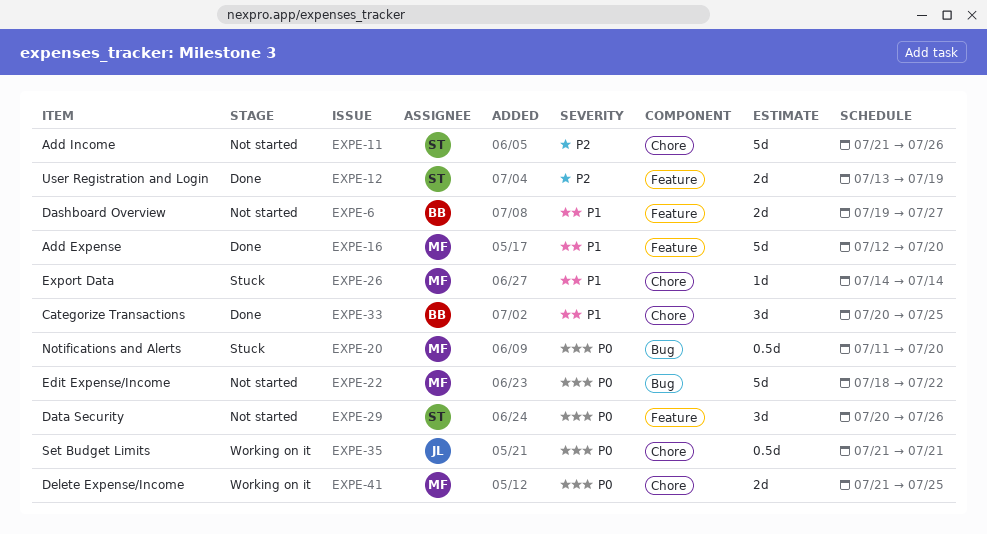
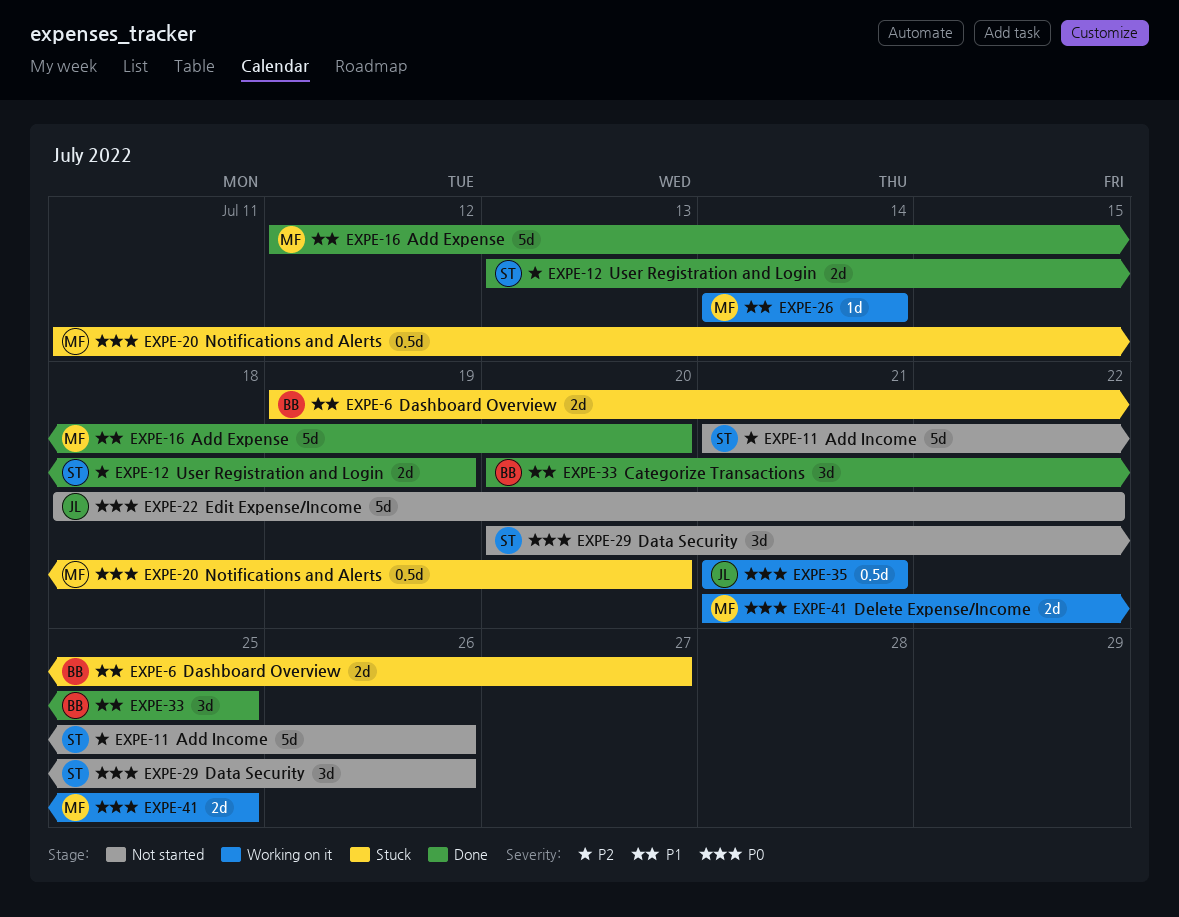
EXPE-6, status: Not started -> Stuck
EXPE-22, owner: MF -> JL
EXPE-26, status: Stuck -> Working on it

